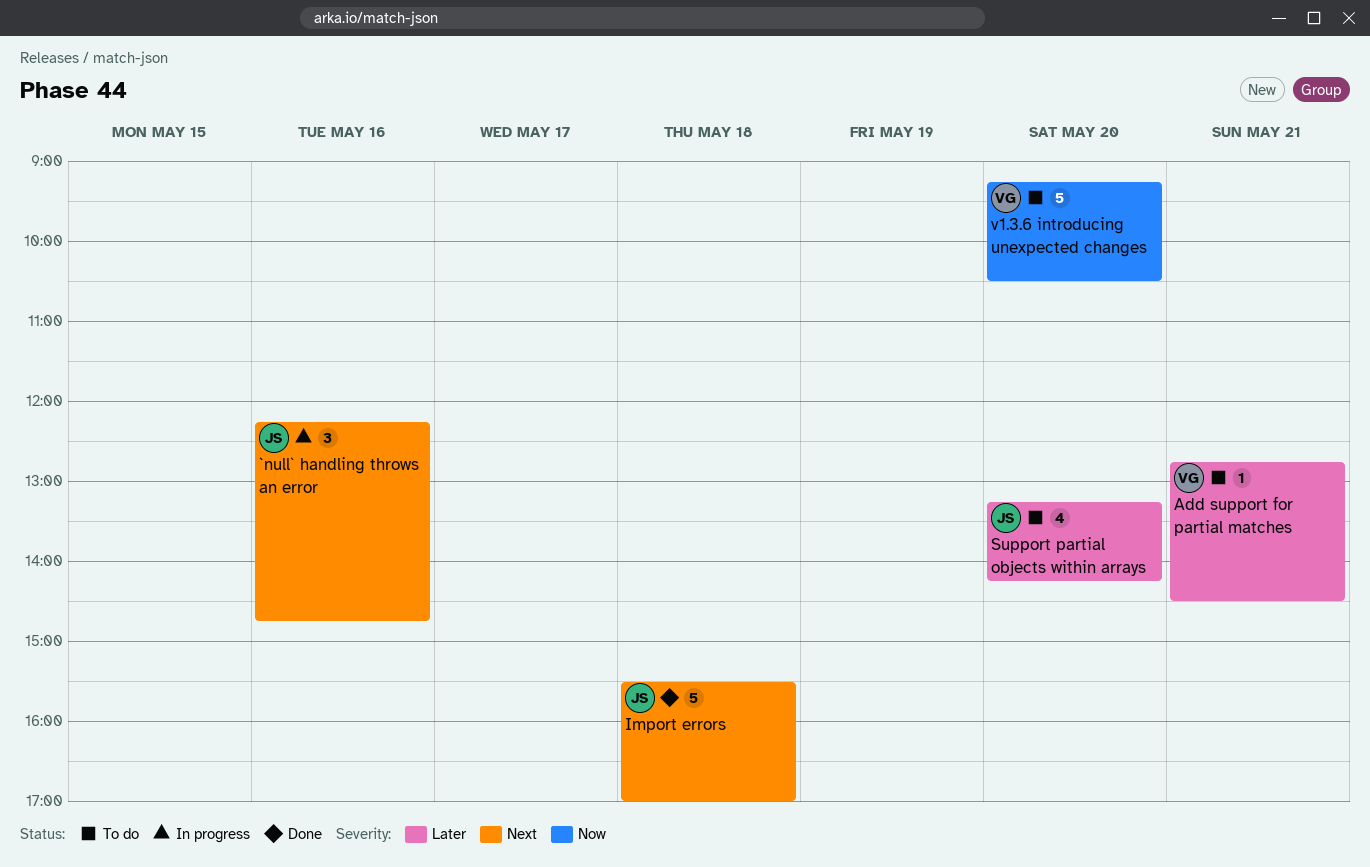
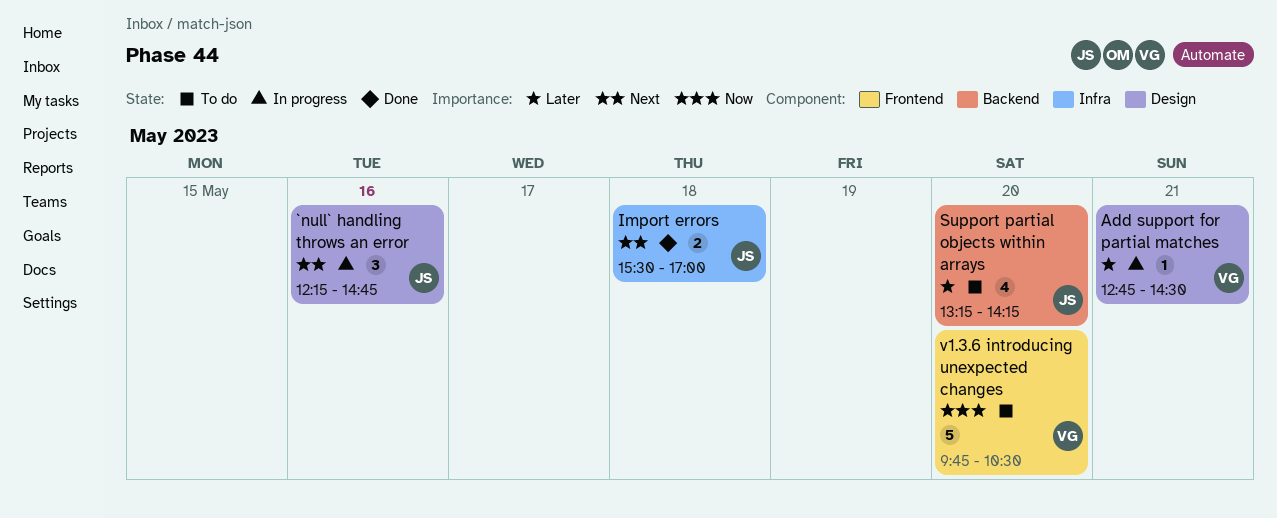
Add support for partial matches, status: To do -> In progress
Import errors, estimate: 5 -> 2
v1.3.6 introducing unexpected changes, begins: 09:15 -> 09:45

